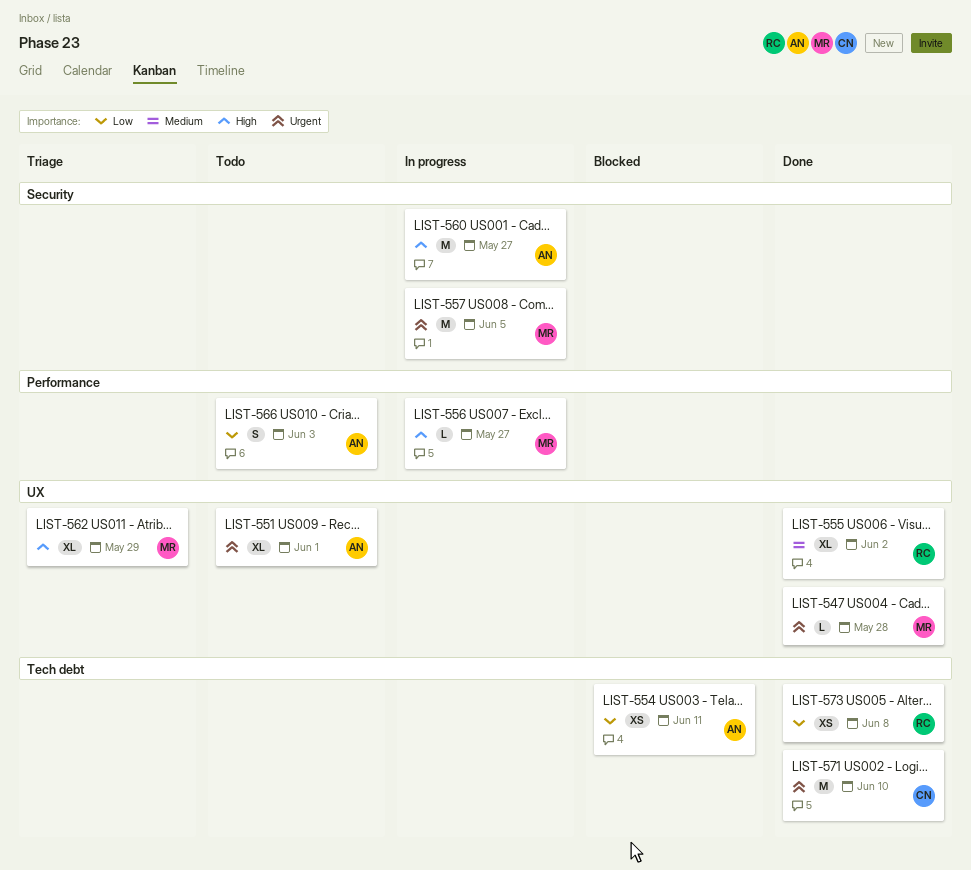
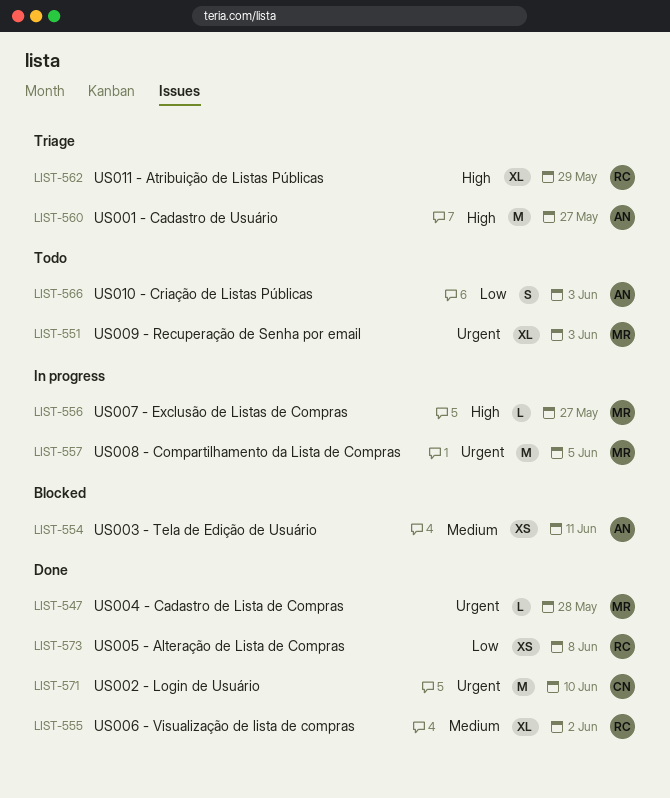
LIST-551, owner: AN -> MR
LIST-551, due: Jun 1 -> Jun 3
LIST-554, priority: Low -> Medium
LIST-560, status: In progress -> Triage
LIST-562, owner: MR -> RC

